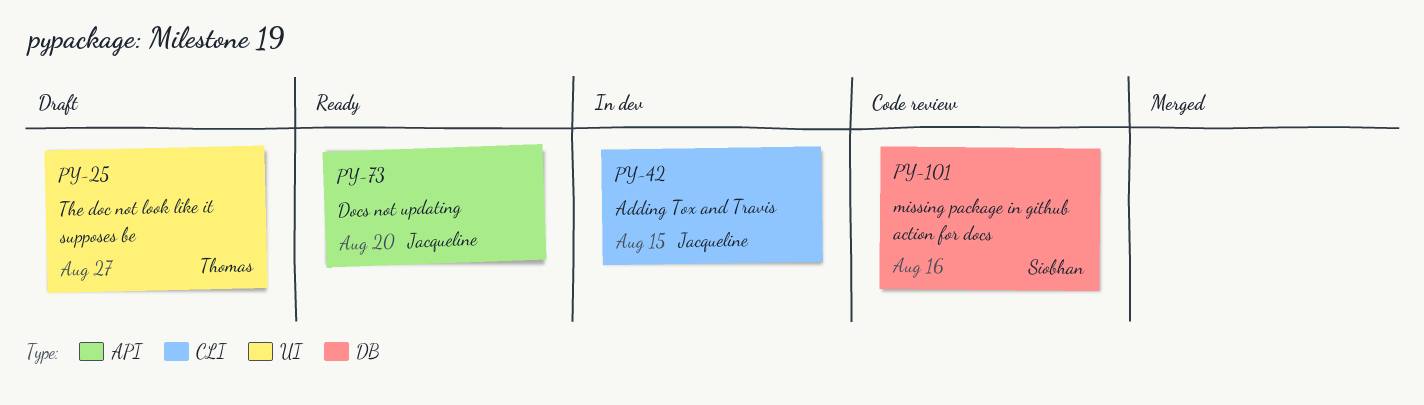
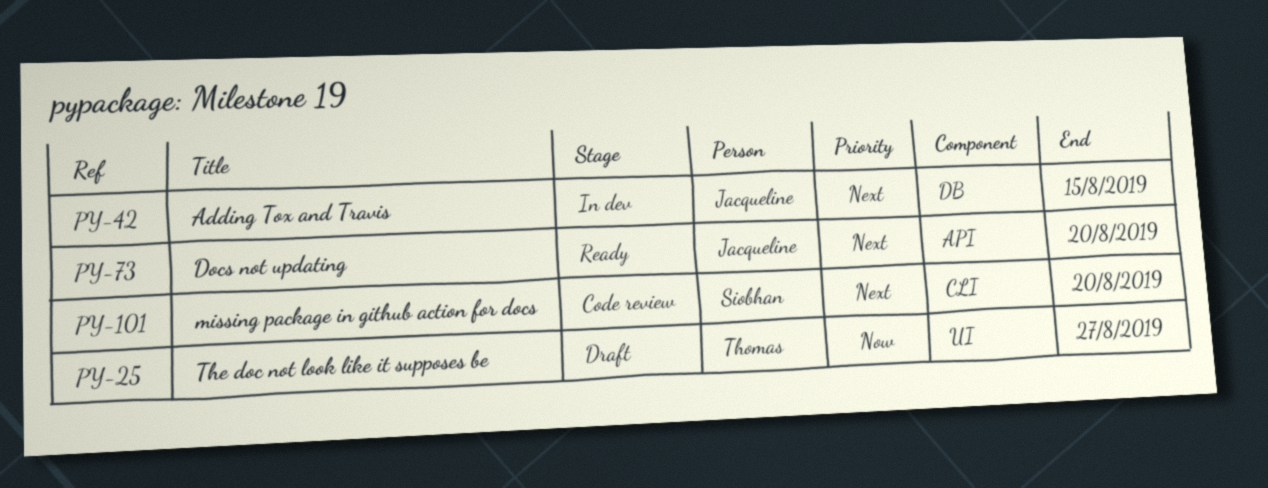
PY-42, label: CLI -> DB
PY-101, label: DB -> CLI
PY-101, due: Aug 16 -> Aug 20

